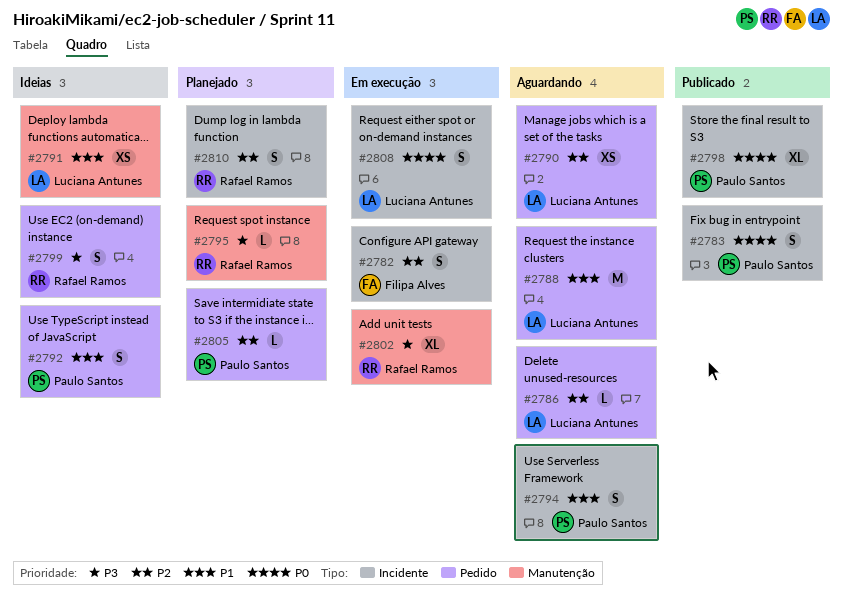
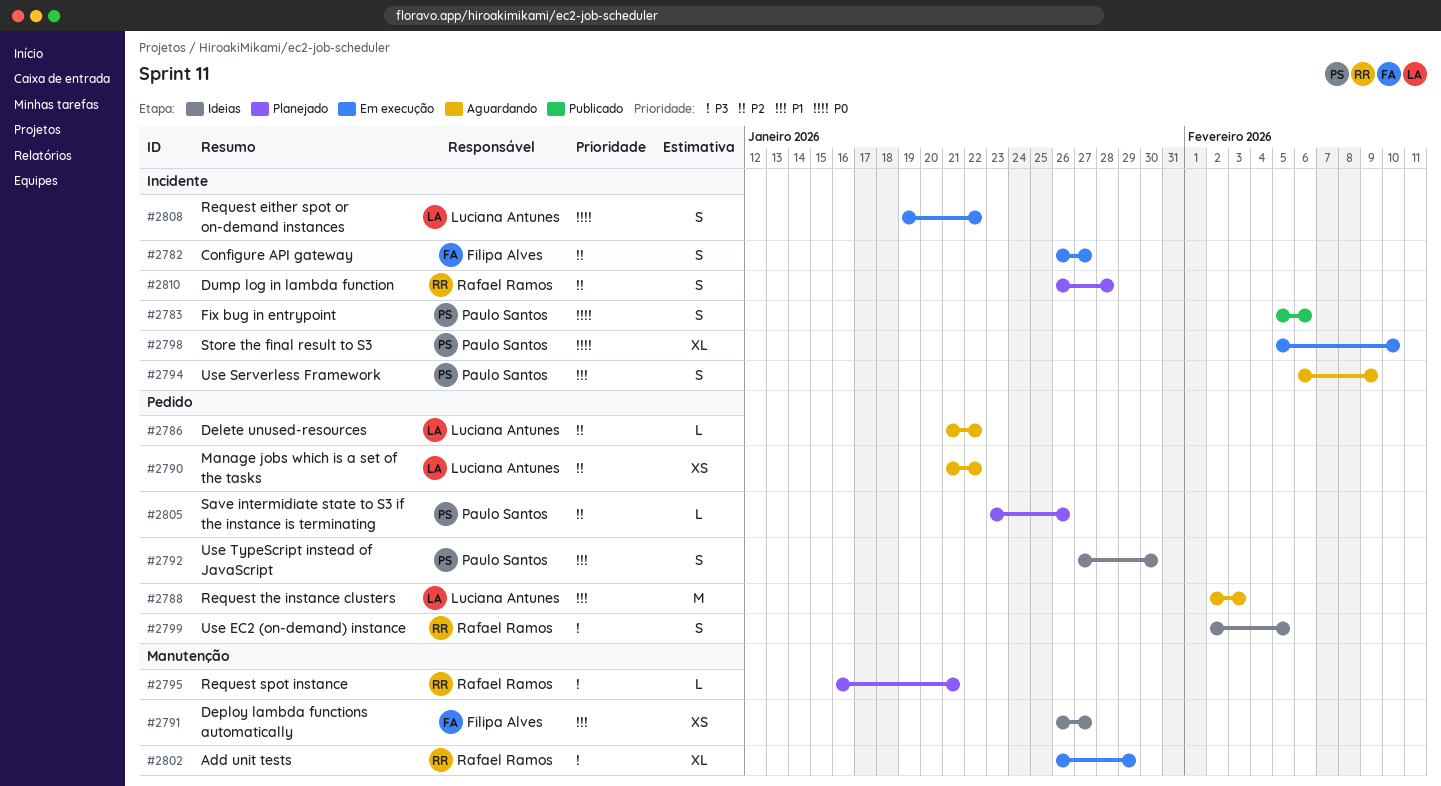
#2791, owner: Luciana Antunes -> Filipa Alves
#2798, status: Publicado -> Em execução

